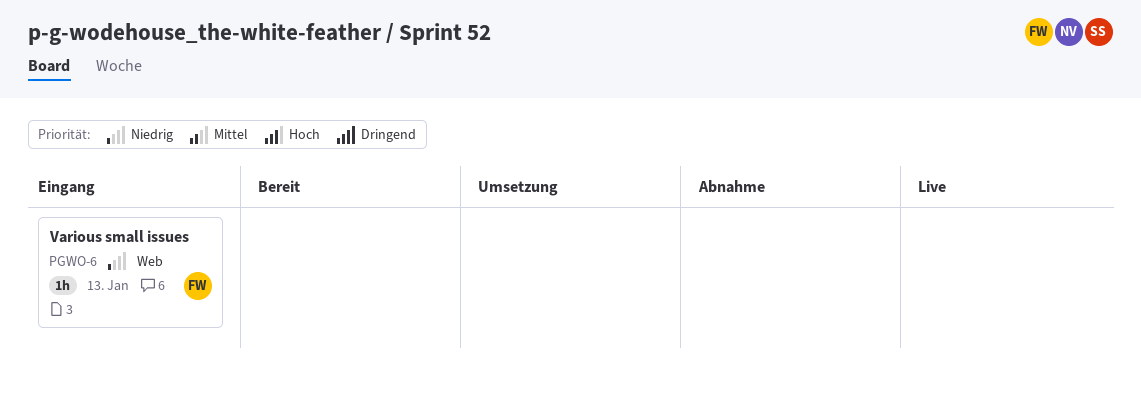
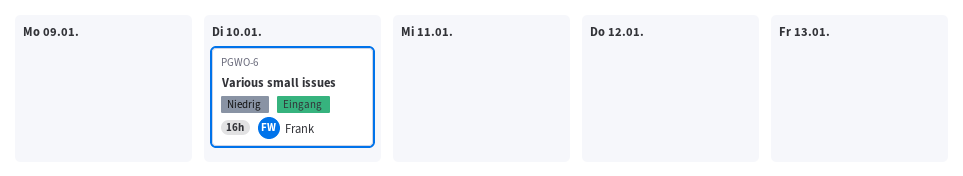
PGWO-6, estimate: 1h -> 16h
PGWO-6, due: Jan 13 -> Jan 10

